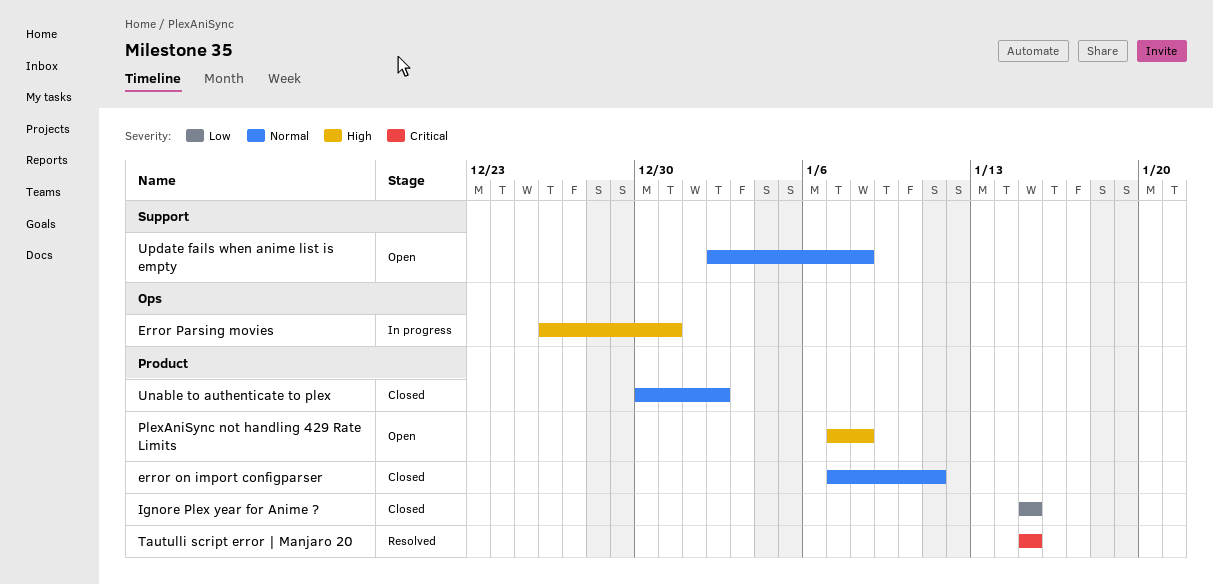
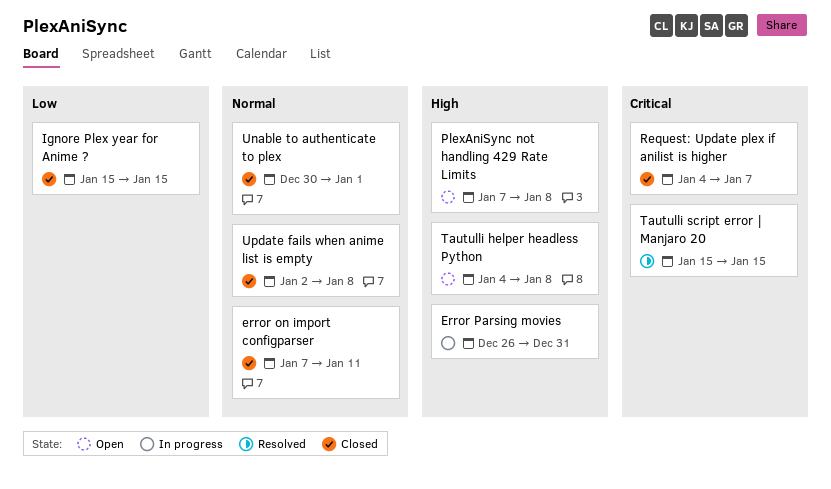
Request: Update plex if anilist is higher: none -> present
Tautulli helper headless Python: none -> present
Unable to authenticate to plex, due: Jan 2 -> Jan 1
Update fails when anime list is empty, status: Open -> Closed

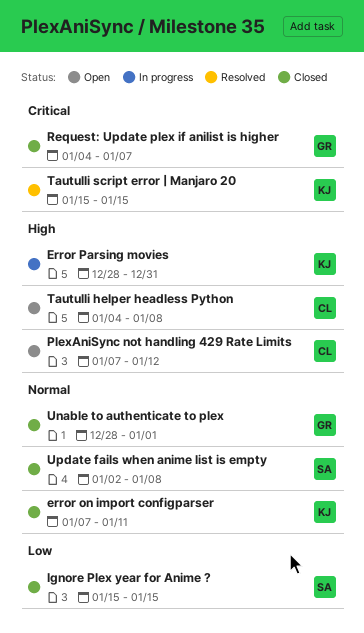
Error Parsing movies, start: Dec 26 -> Dec 28
PlexAniSync not handling 429 Rate Limits, due: Jan 8 -> Jan 12
Unable to authenticate to plex, start: Dec 30 -> Dec 28

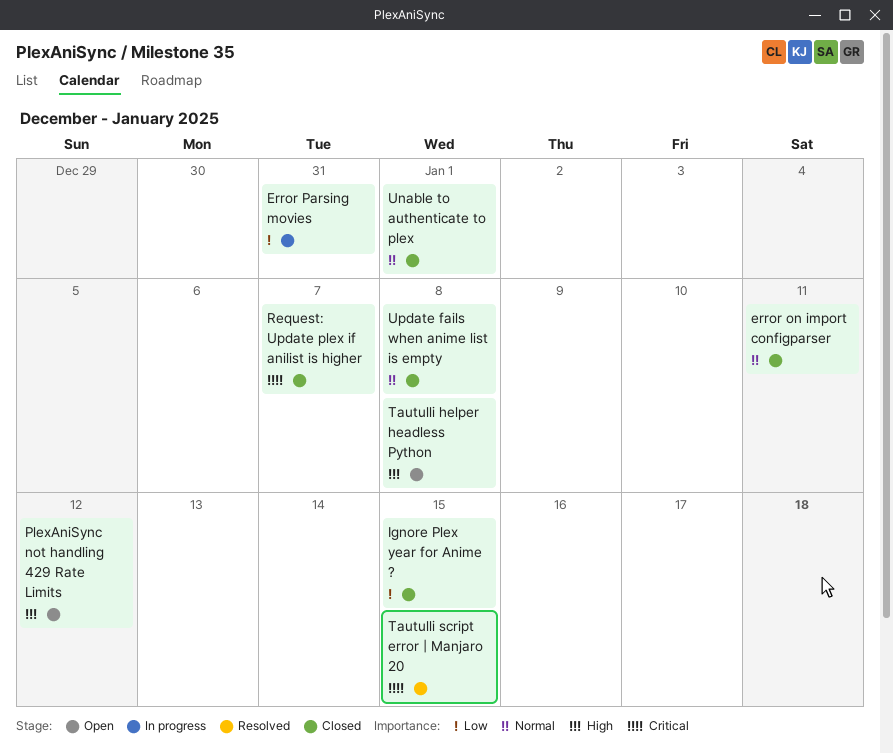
Error Parsing movies, priority: High -> Low

